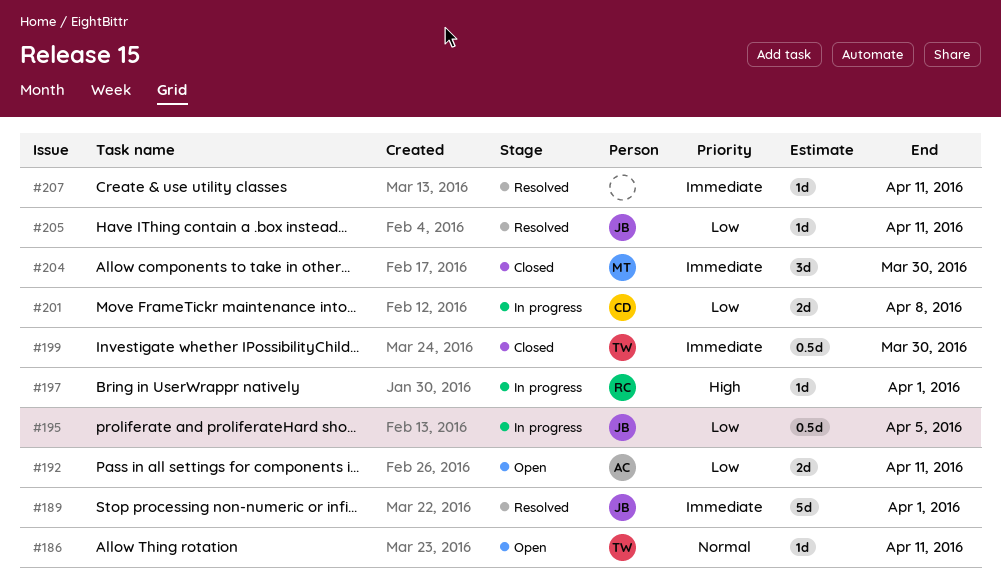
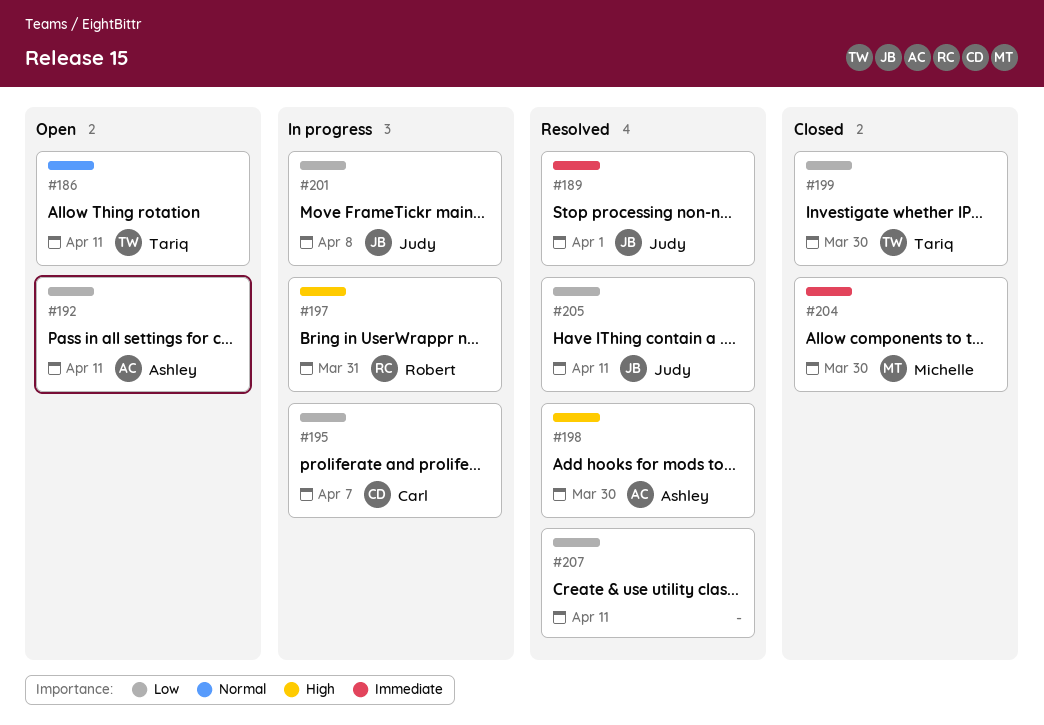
#195, owner: Judy -> Carl
#195, due: Apr 5 -> Apr 7
#197, due: Apr 1 -> Mar 31
#198: none -> present
#199, priority: Immediate -> Low
#201, owner: Carl -> Judy
#207, priority: Immediate -> Low

